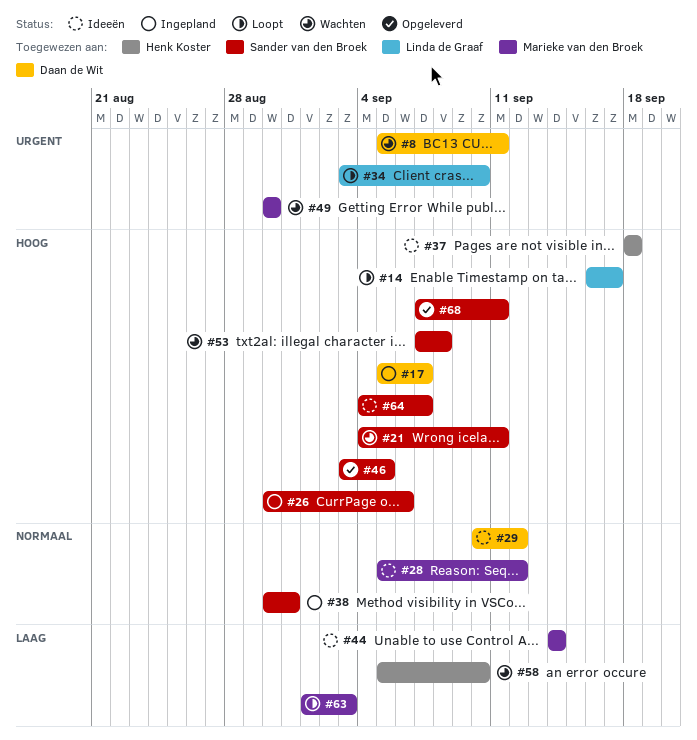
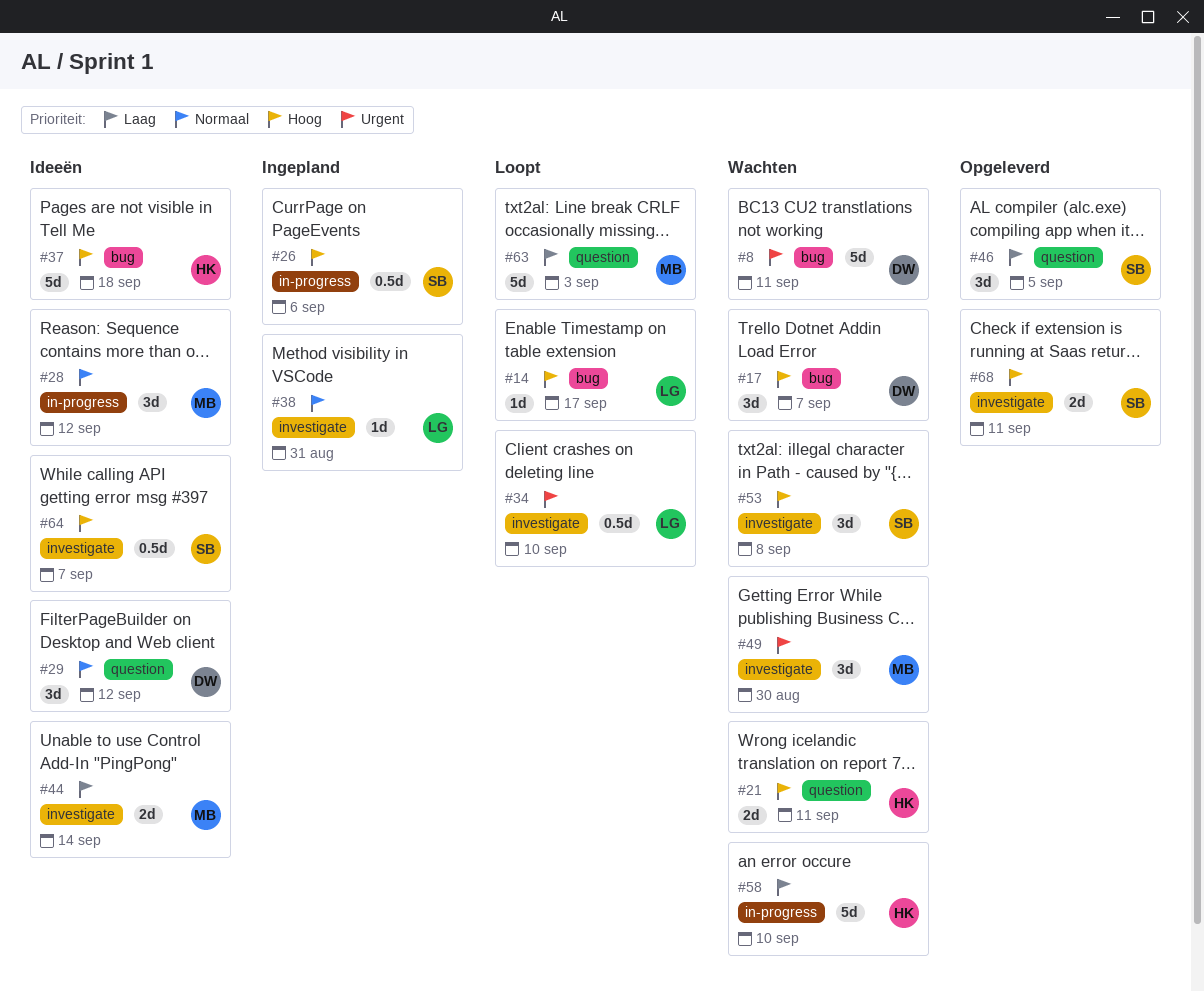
#17, status: Ingepland -> Wachten
#21, owner: Sander van den Broek -> Henk Koster
#38, owner: Sander van den Broek -> Linda de Graaf
#46, priority: Hoog -> Laag

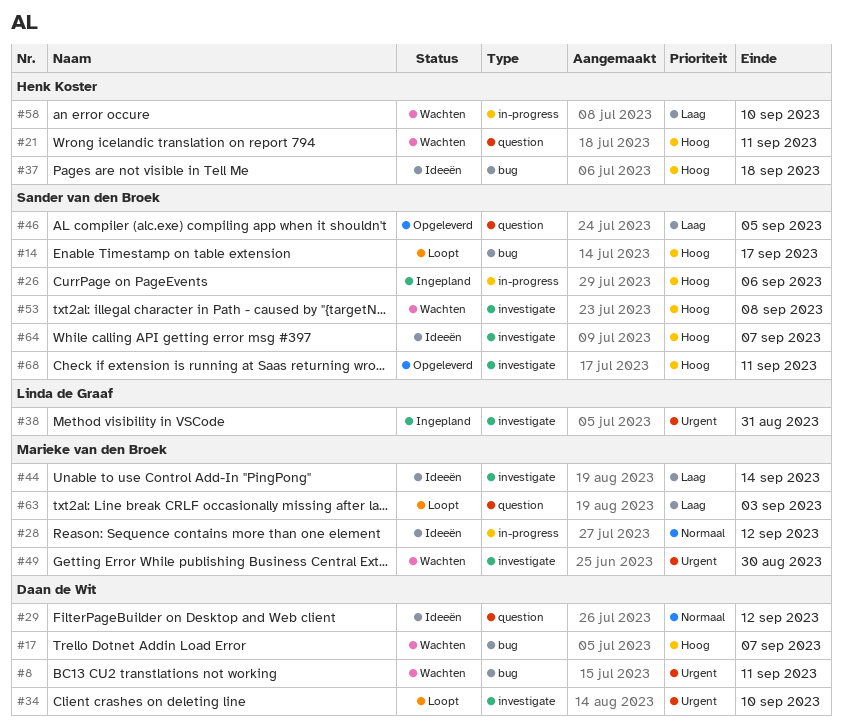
#14, owner: Linda de Graaf -> Sander van den Broek
#34, owner: Linda de Graaf -> Daan de Wit
#38, priority: Normaal -> Urgent

